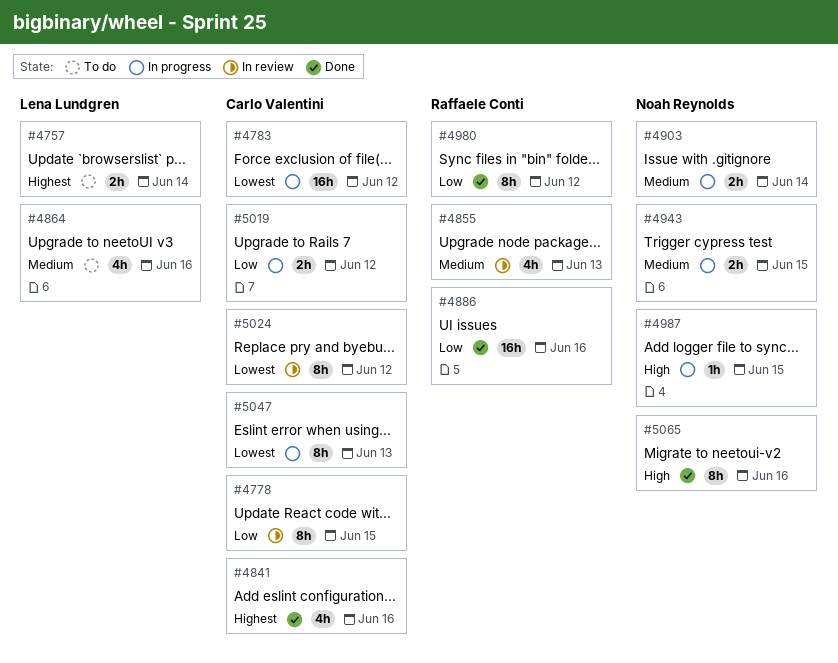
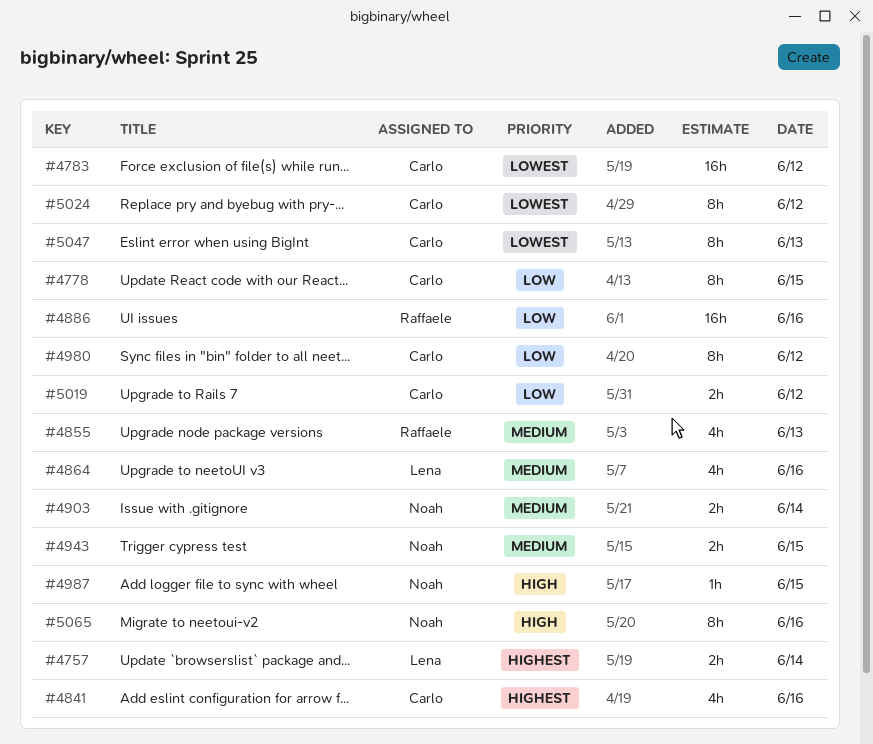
#4980, owner: Raffaele Conti -> Carlo Valentini

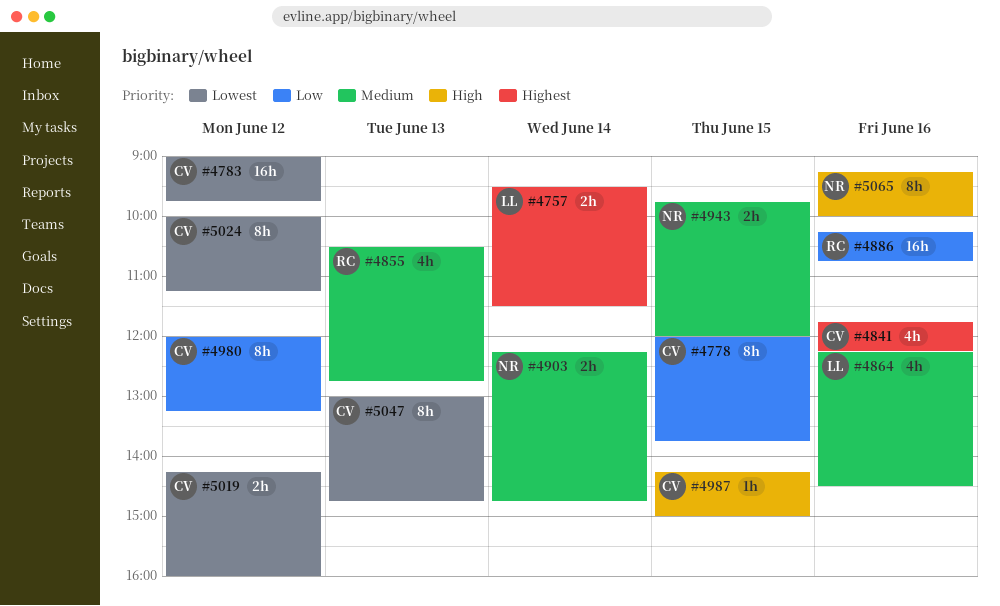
#4987, owner: Noah -> Carlo
#5019, priority: Low -> Lowest

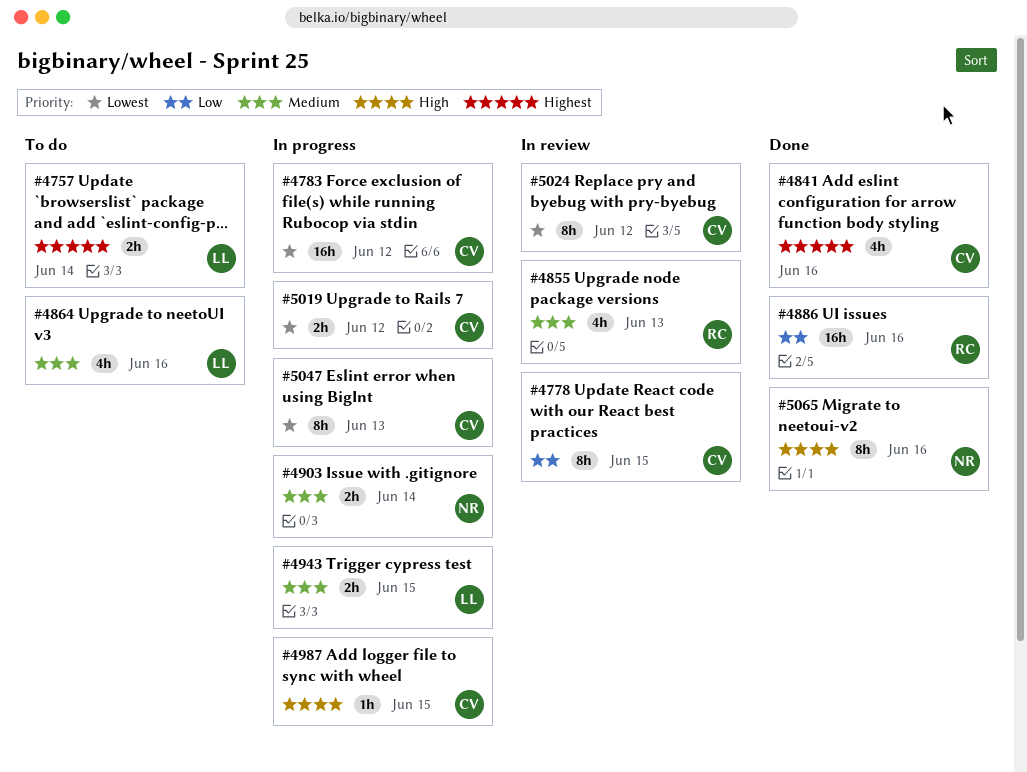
#4943, owner: NR -> LL
#4980: present -> none

